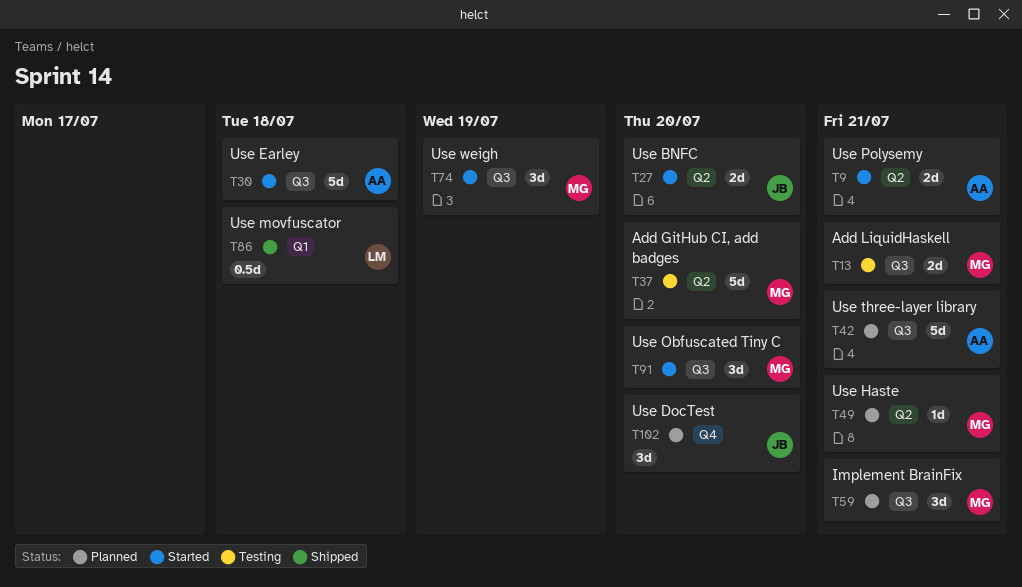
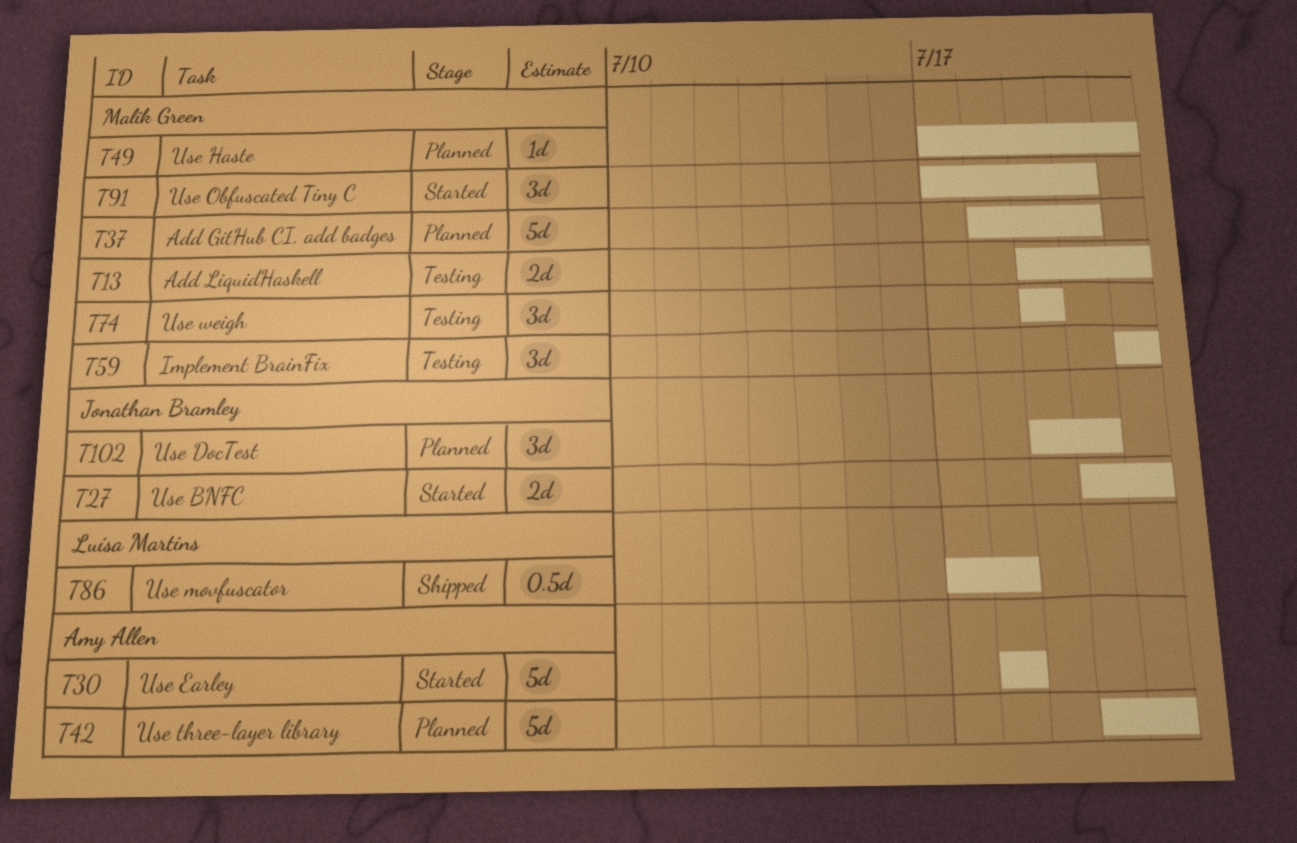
T9: present -> none
T27, due: Jul 20 -> Jul 21
T37, status: Testing -> Planned
T59, status: Planned -> Testing
T74, status: Started -> Testing

